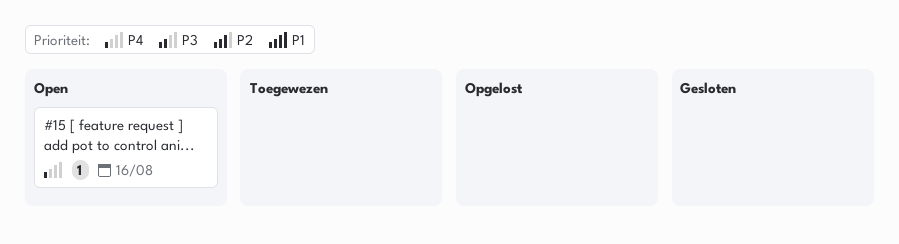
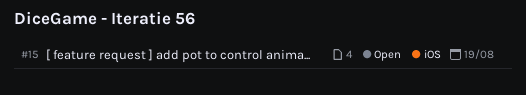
#15, due: Aug 16 -> Aug 19

